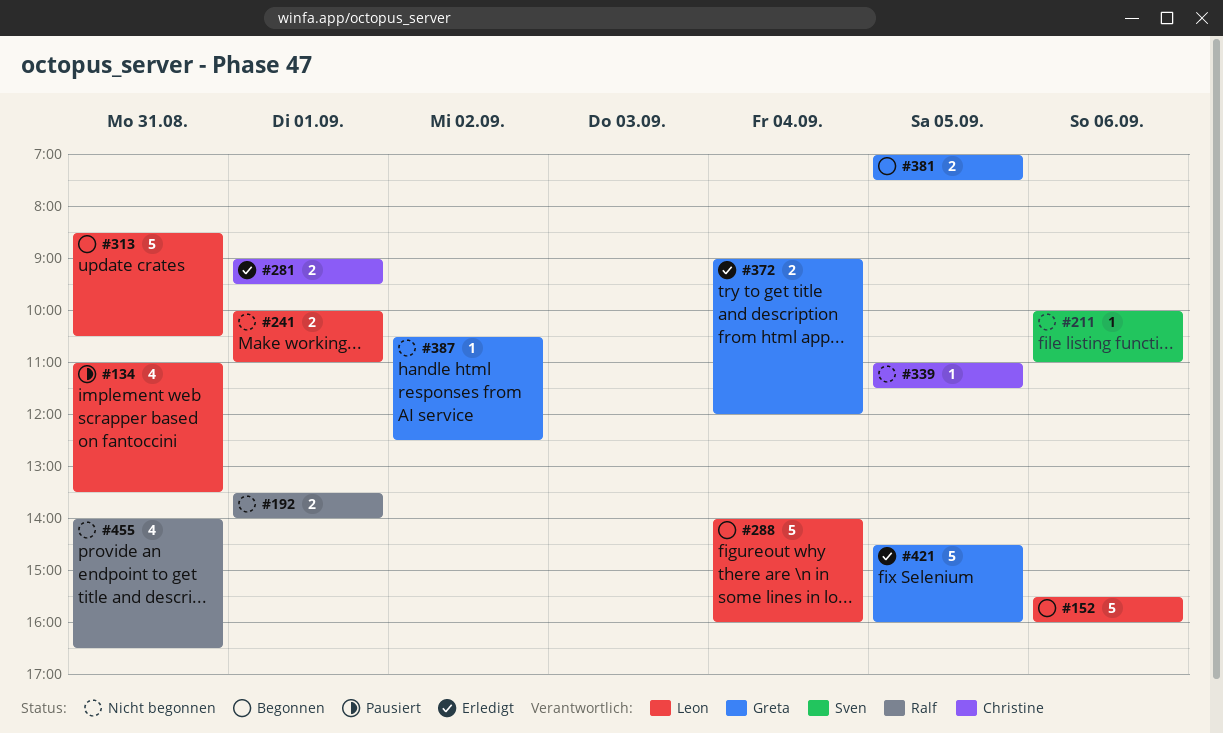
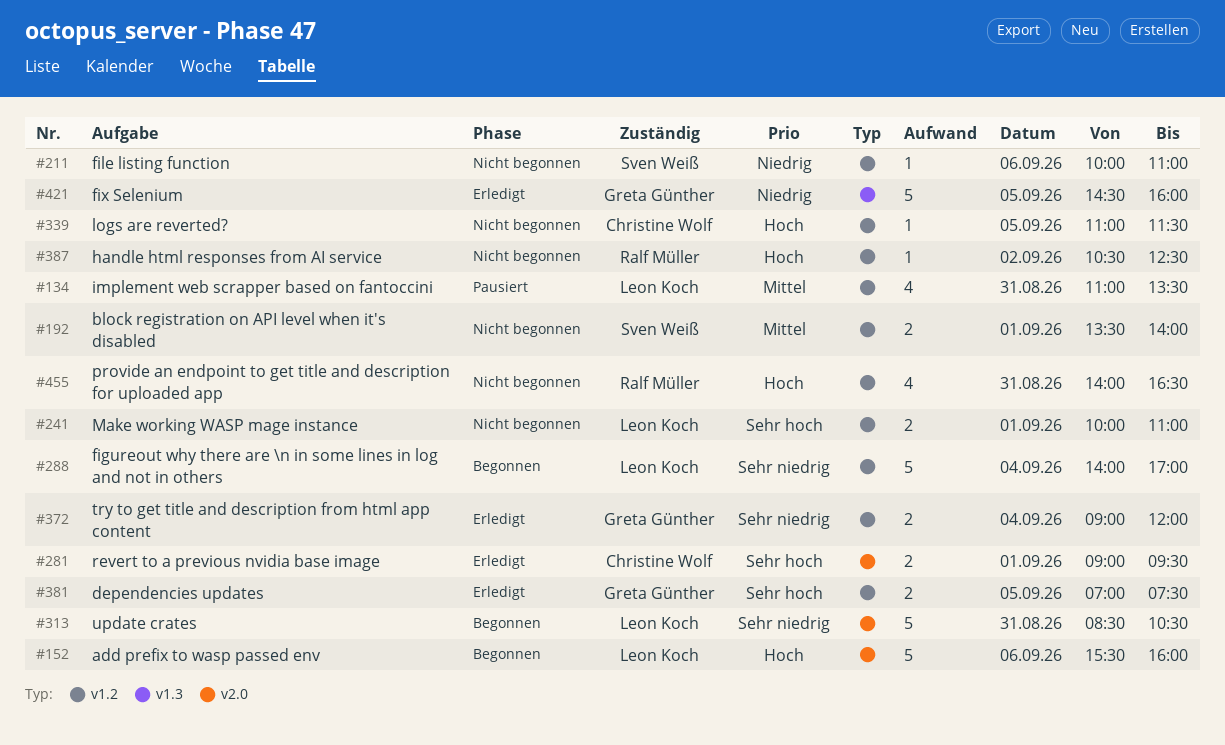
#192, owner: Ralf Müller -> Sven Weiß
#288, ends: 16:00 -> 17:00
#381, status: Begonnen -> Erledigt
#387, owner: Greta Günther -> Ralf Müller

